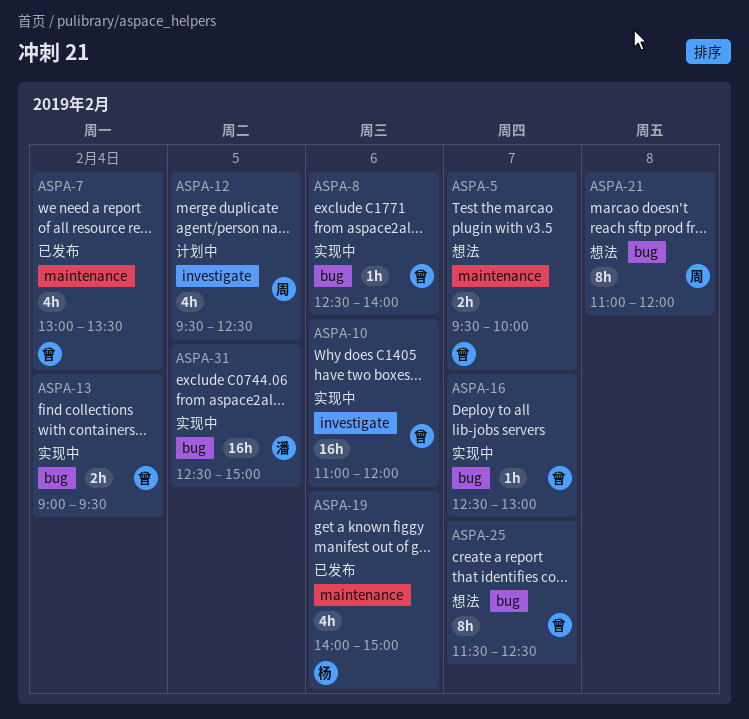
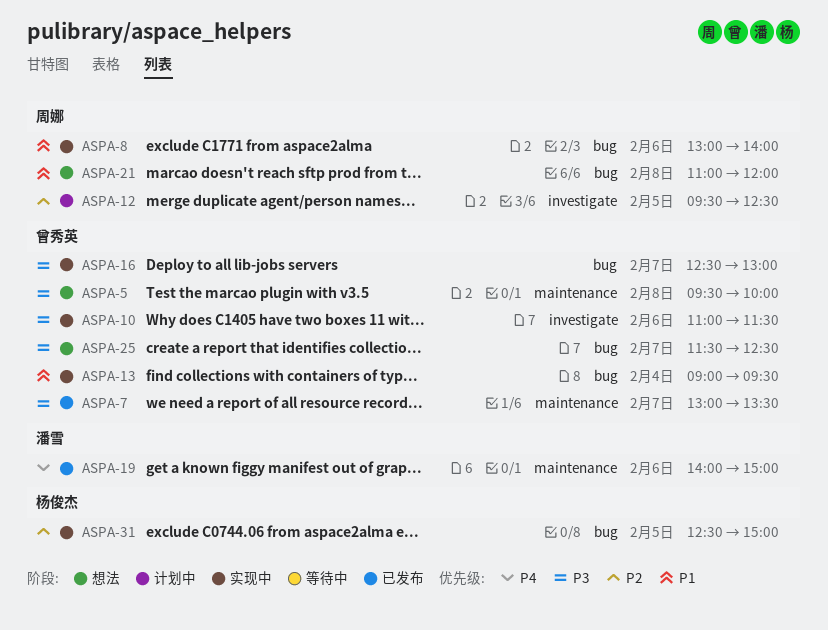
ASPA-5, day: Feb 7 -> Feb 8
ASPA-7, day: Feb 4 -> Feb 7
ASPA-8, owner: 曾秀英 -> 周娜
ASPA-8, begins: 12:30 -> 13:00
ASPA-10, ends: 12:00 -> 11:30
ASPA-19, owner: 杨俊杰 -> 潘雪
ASPA-31, owner: 潘雪 -> 杨俊杰

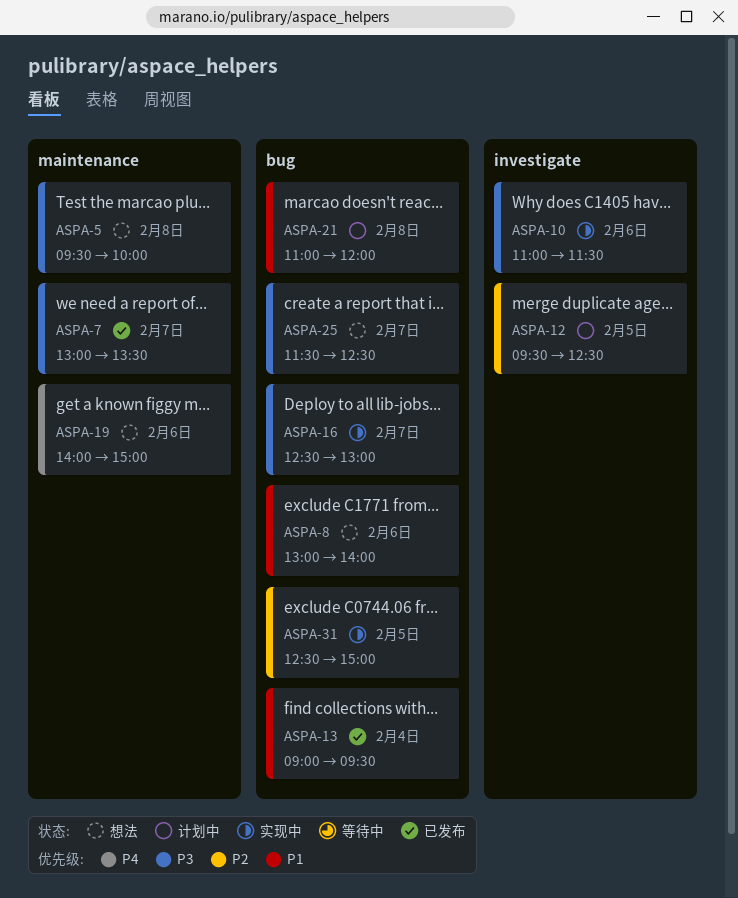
ASPA-8, status: 实现中 -> 想法
ASPA-13, status: 实现中 -> 已发布
ASPA-19, status: 已发布 -> 想法
ASPA-21, status: 想法 -> 计划中

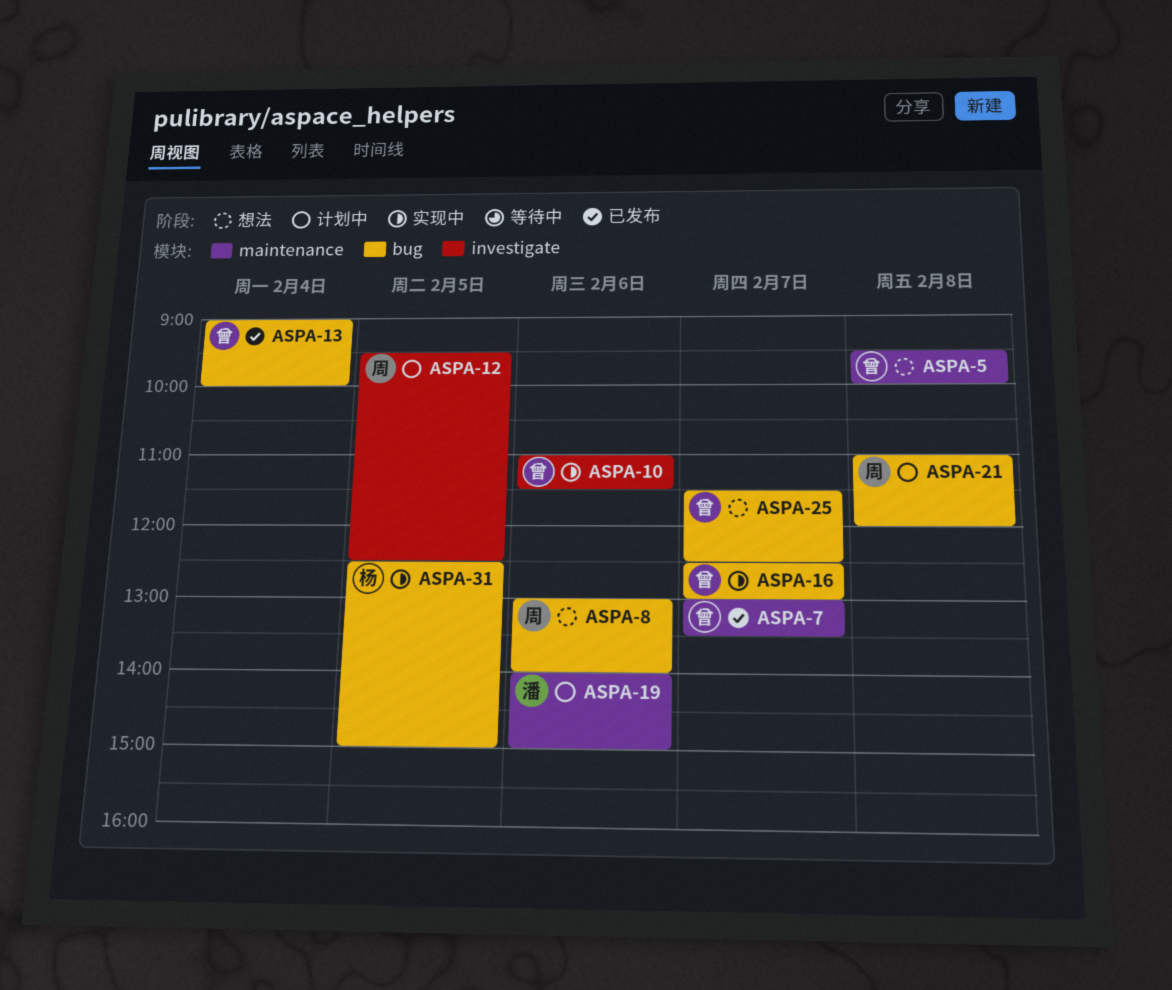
ASPA-13, ends: 09:30 -> 10:00
ASPA-19, status: 想法 -> 计划中

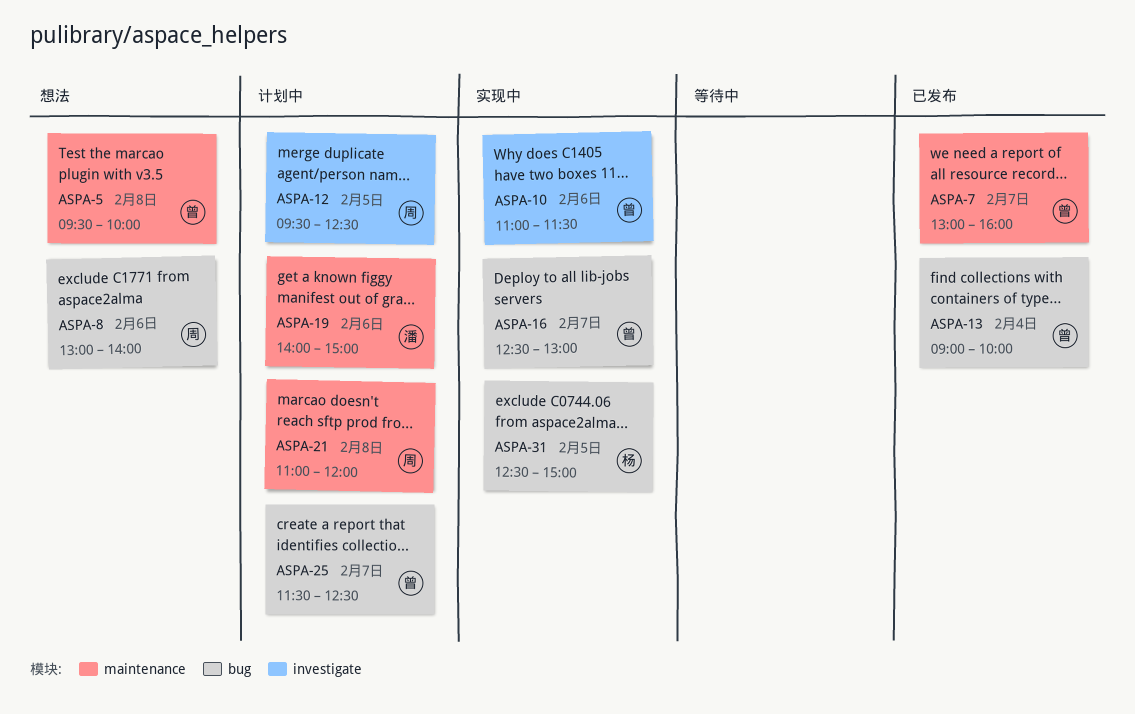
ASPA-7, ends: 13:30 -> 16:00
ASPA-21, label: bug -> maintenance
ASPA-25, status: 想法 -> 计划中

